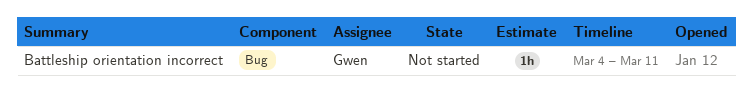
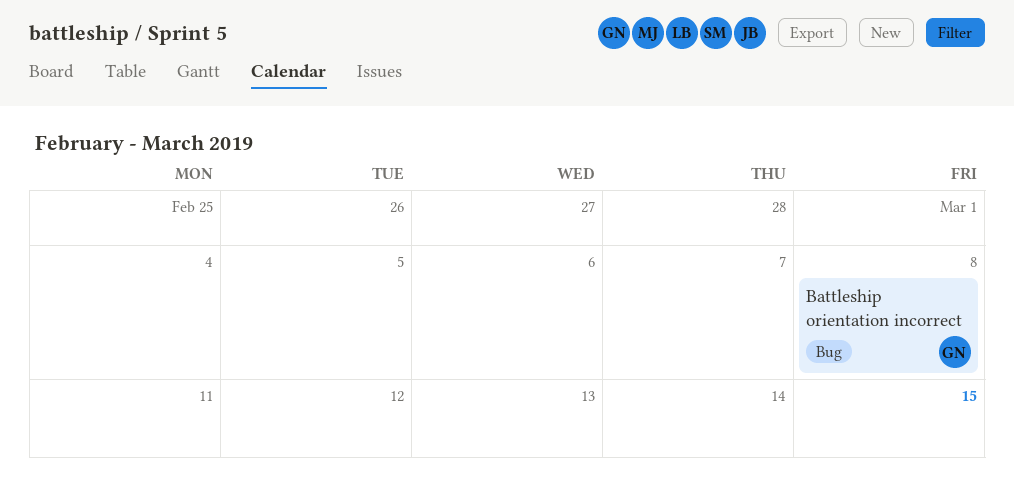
Battleship orientation incorrect, due: Mar 11 -> Mar 8

